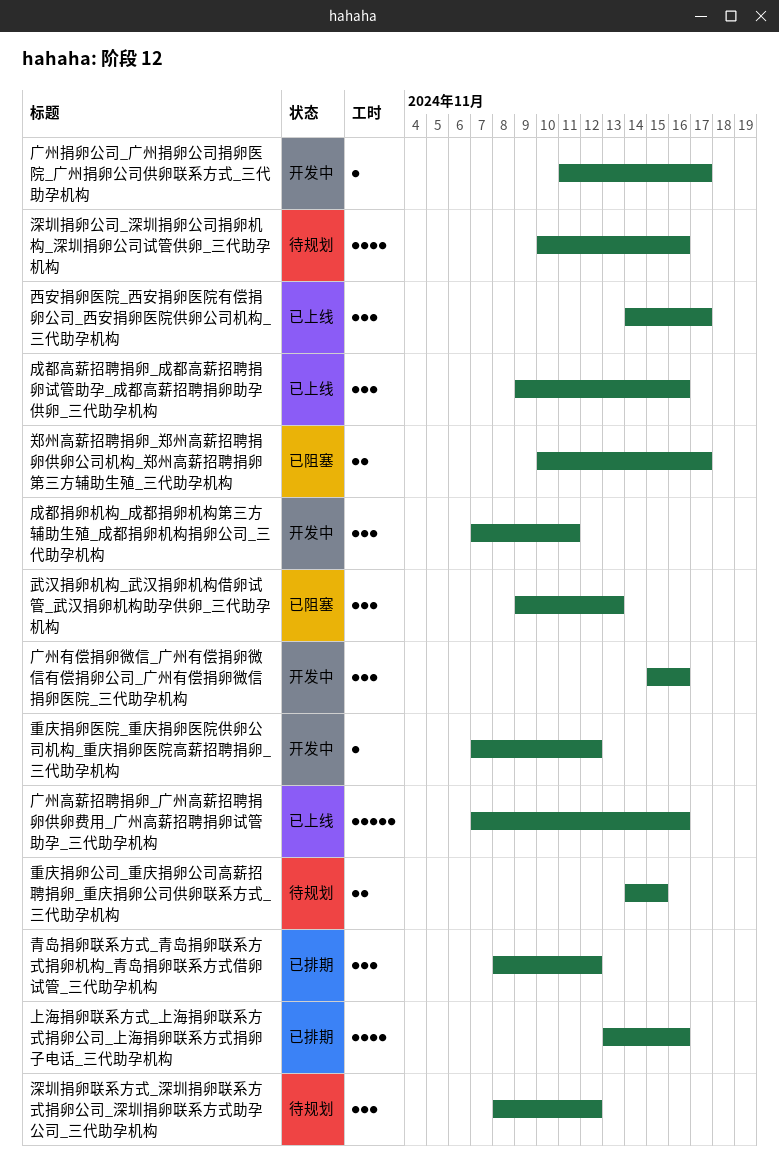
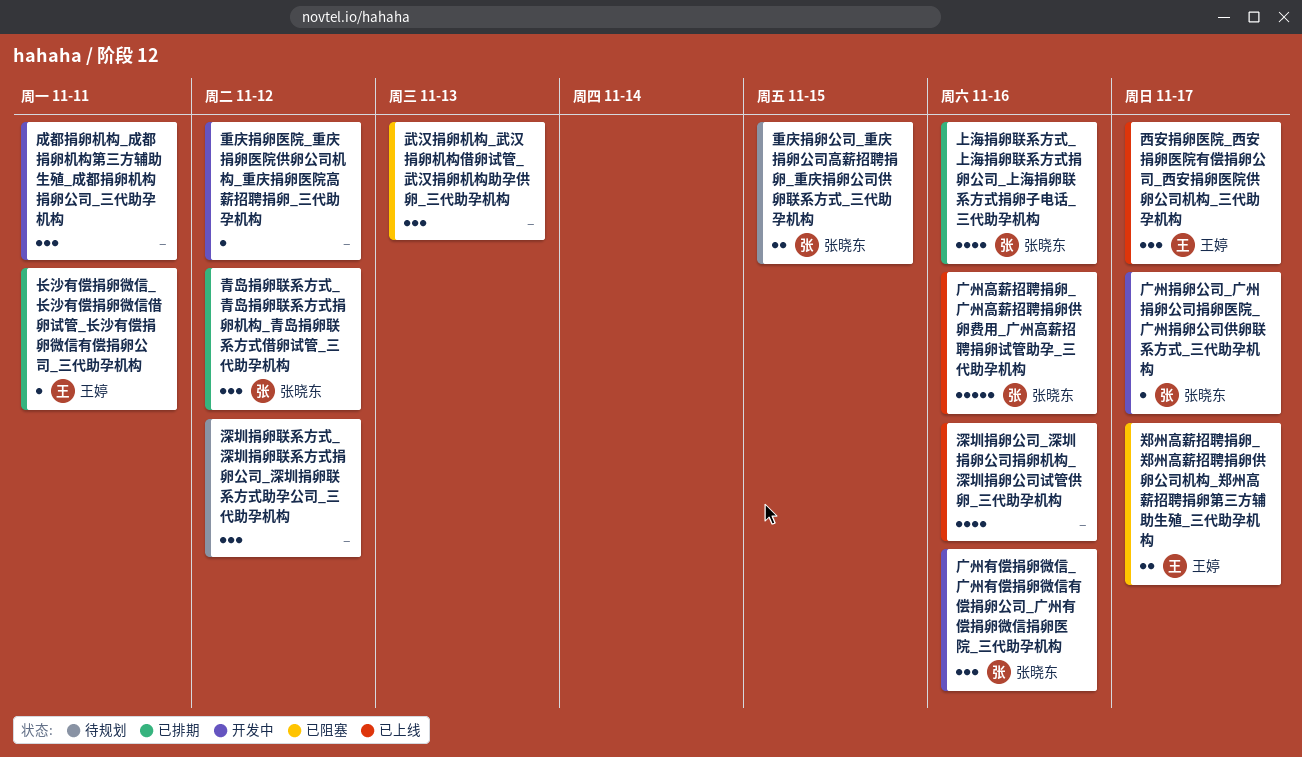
成都高薪招聘捐卵_成都高薪招聘捐卵试管助孕_成都高薪招聘捐卵助孕供卵_三代助孕机构: present -> none
深圳捐卵公司_深圳捐卵公司捐卵机构_深圳捐卵公司试管供卵_三代助孕机构, status: 待规划 -> 已上线
长沙有偿捐卵微信_长沙有偿捐卵微信借卵试管_长沙有偿捐卵微信有偿捐卵公司_三代助孕机构: none -> present

